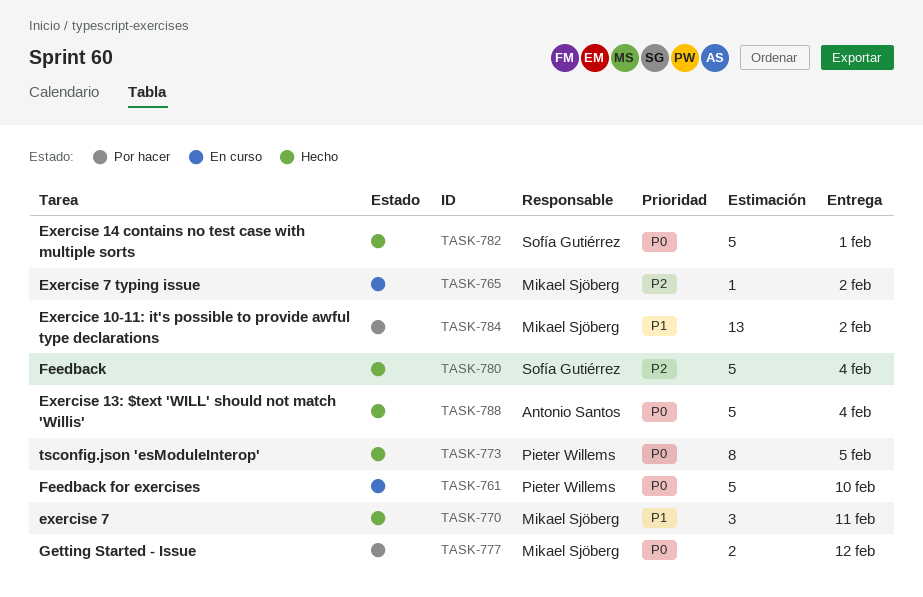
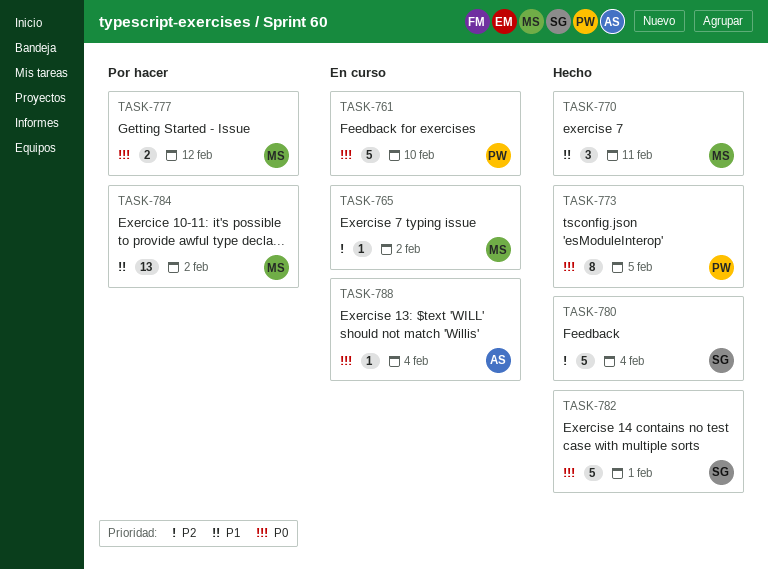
TASK-788, status: Hecho -> En curso
TASK-788, estimate: 5 -> 1

